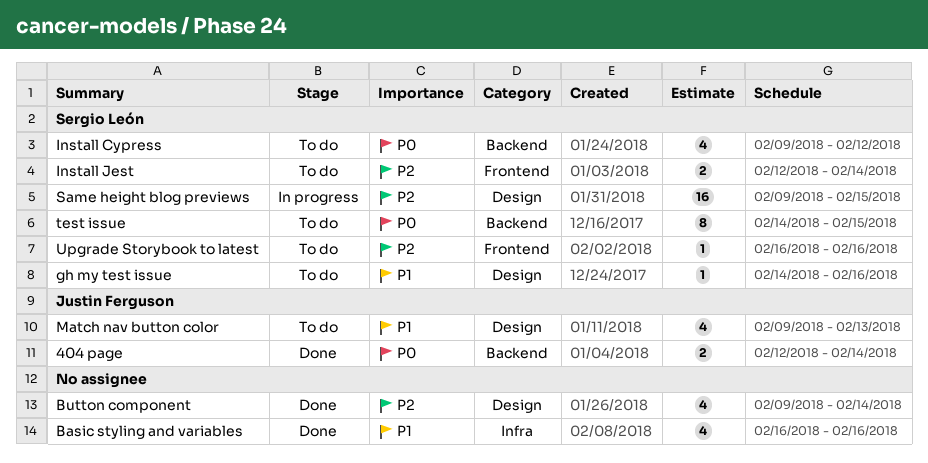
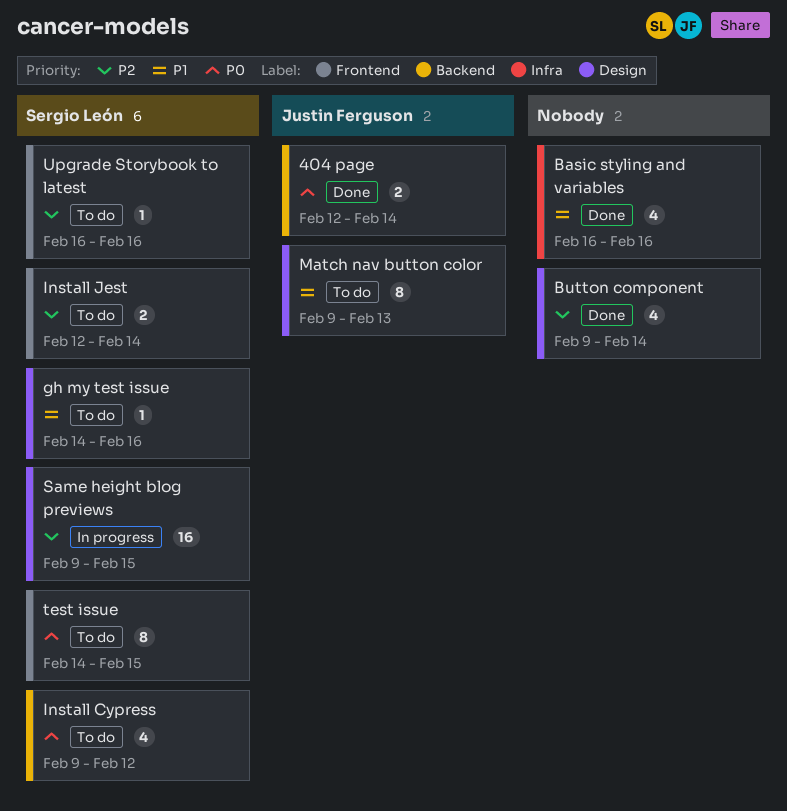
Match nav button color, estimate: 4 -> 8
test issue, label: Backend -> Frontend

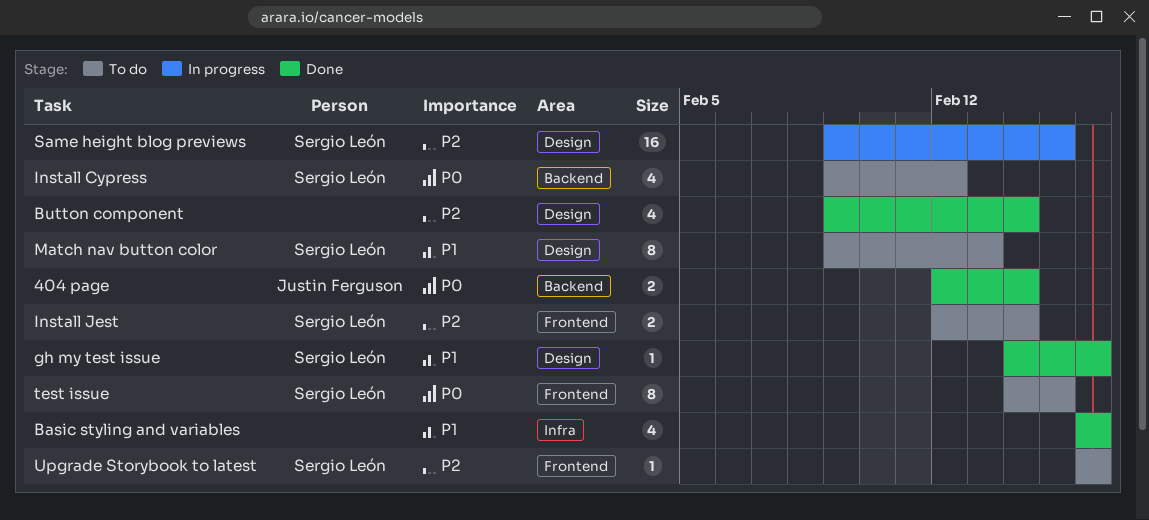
gh my test issue, status: To do -> Done
Match nav button color, owner: Justin Ferguson -> Sergio León

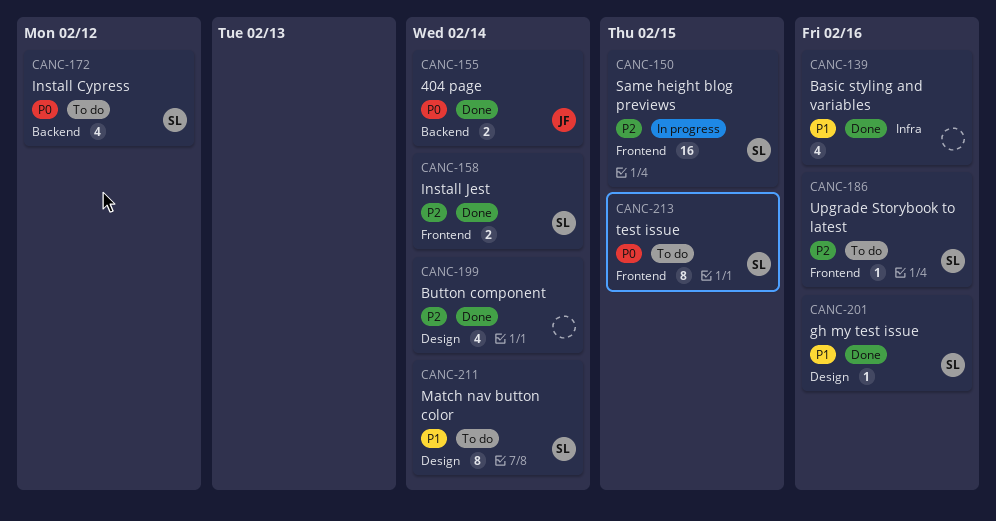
Install Jest, status: To do -> Done
Match nav button color, due: Feb 13 -> Feb 14
Same height blog previews, label: Design -> Frontend

